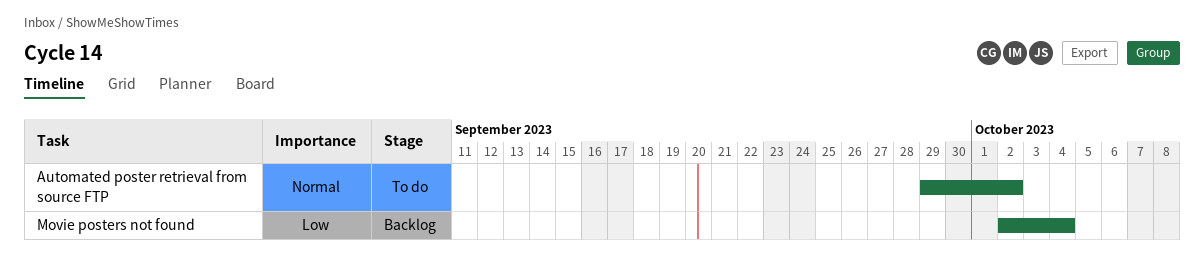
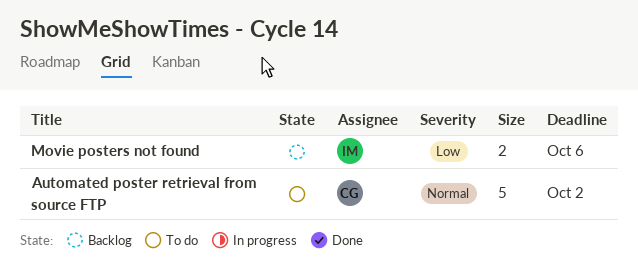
Movie posters not found, due: Oct 4 -> Oct 6

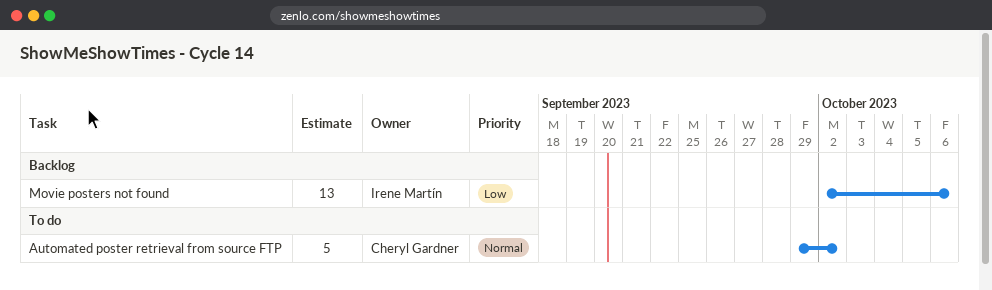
Movie posters not found, estimate: 2 -> 13

